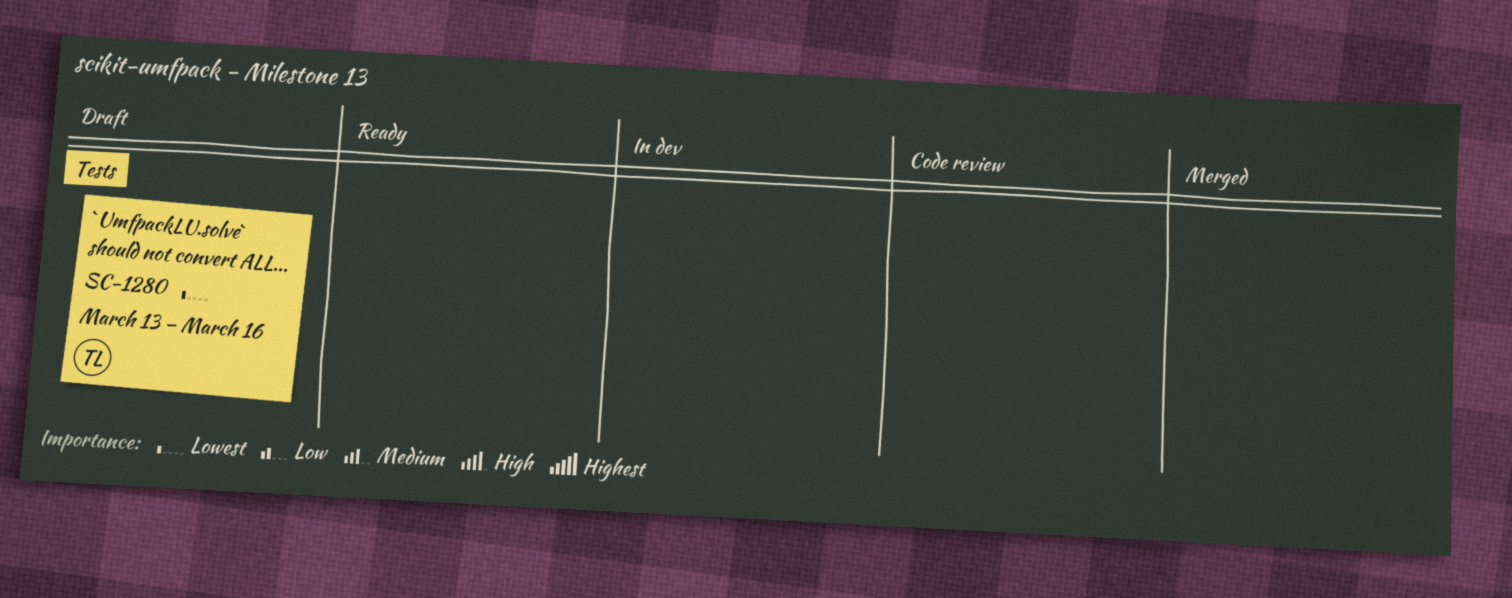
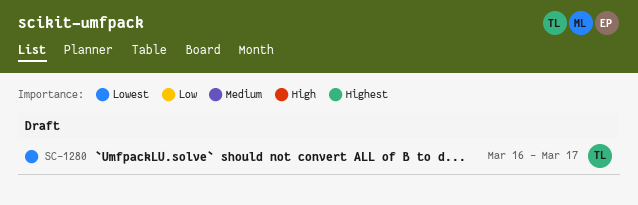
SC-1280, start: Mar 13 -> Mar 16
SC-1280, due: Mar 16 -> Mar 17

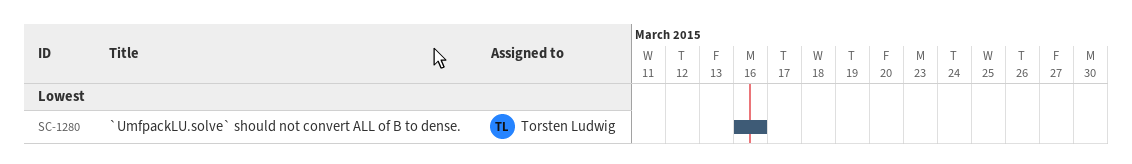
SC-1280, due: Mar 17 -> Mar 16

